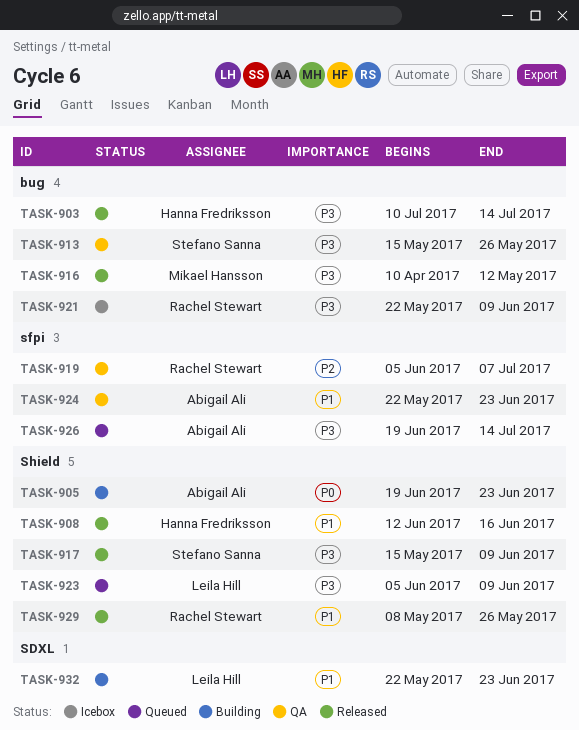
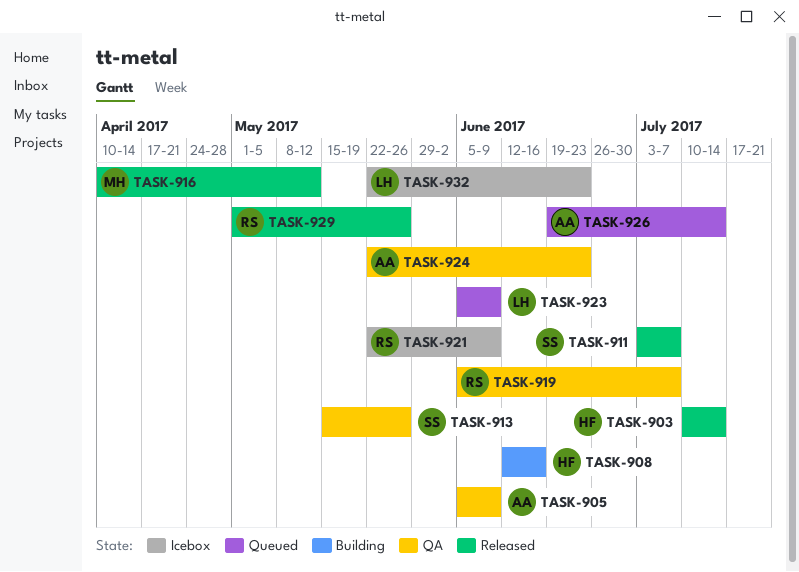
TASK-905, status: Building -> QA
TASK-905, start: Jun 19 -> Jun 5
TASK-905, due: Jun 23 -> Jun 9
TASK-908, status: Released -> Building
TASK-911: none -> present
TASK-917: present -> none
TASK-929, start: May 8 -> May 1
TASK-932, status: Building -> Icebox

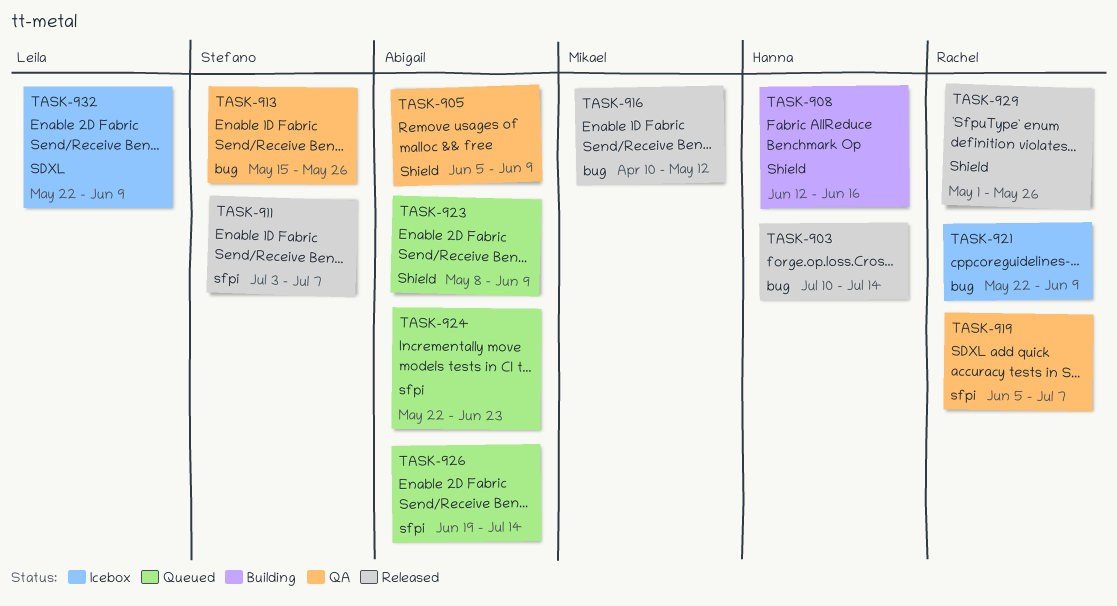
TASK-923, owner: Leila -> Abigail
TASK-923, start: Jun 5 -> May 8
TASK-924, status: QA -> Queued
TASK-932, due: Jun 23 -> Jun 9

